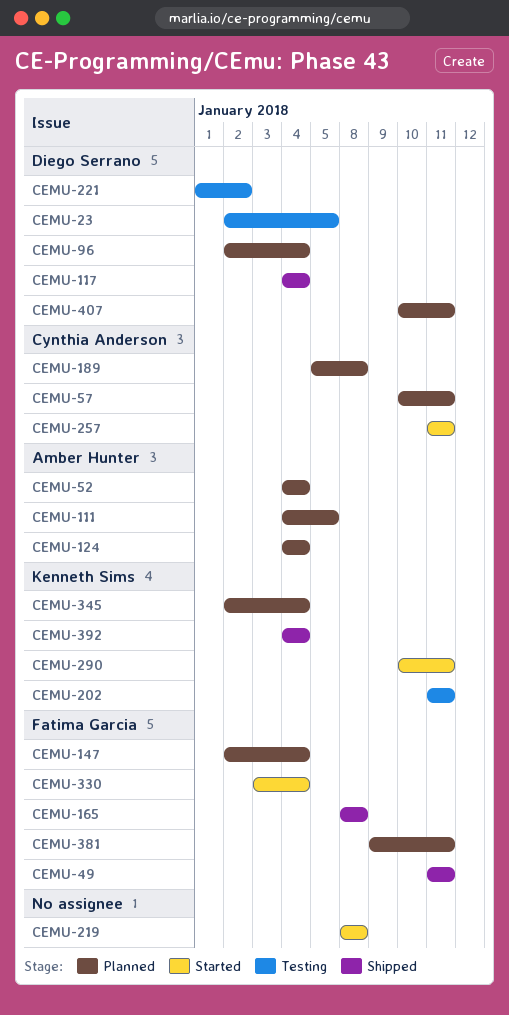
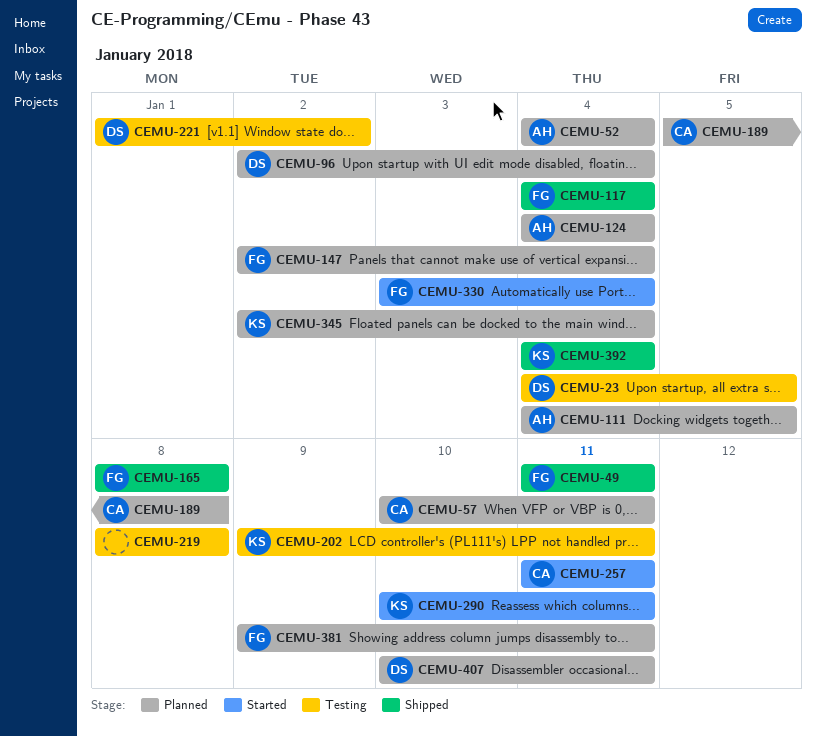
CEMU-23, start: Jan 2 -> Jan 4
CEMU-117, owner: Diego Serrano -> Fatima Garcia
CEMU-202, start: Jan 11 -> Jan 9
CEMU-219, status: Started -> Testing

